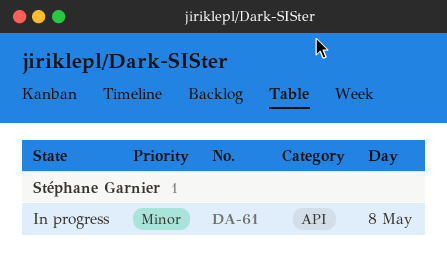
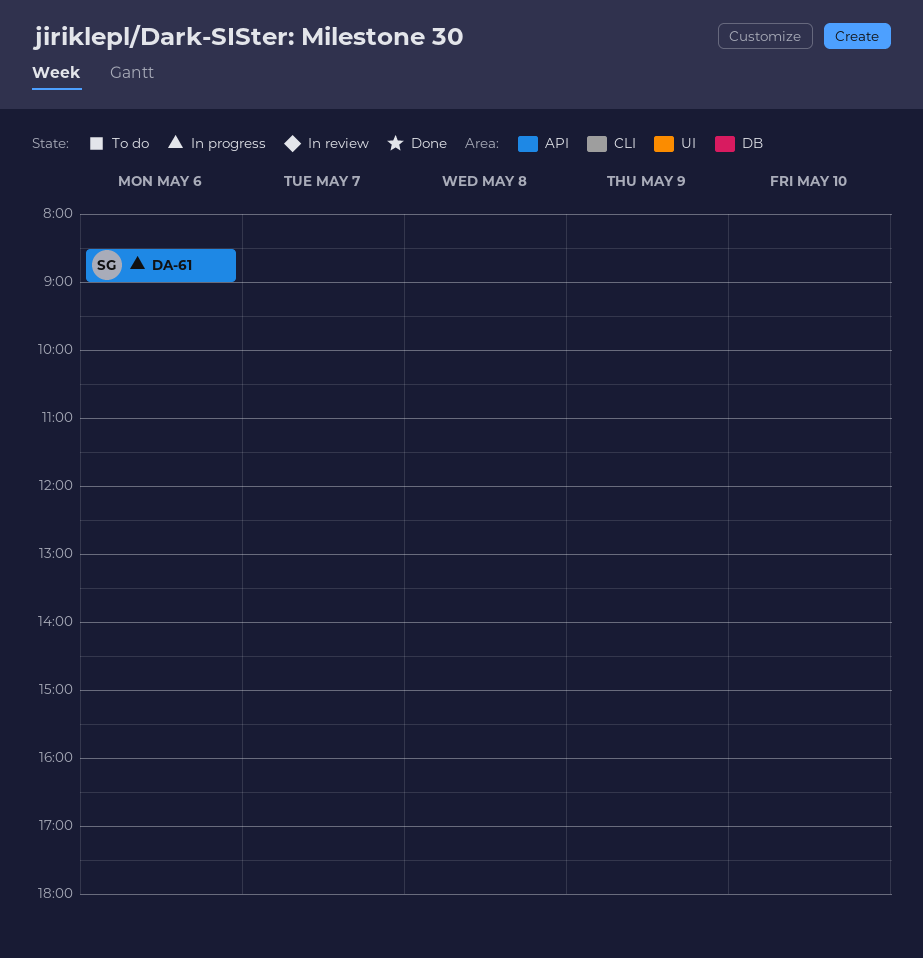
DA-61, day: May 8 -> May 6

